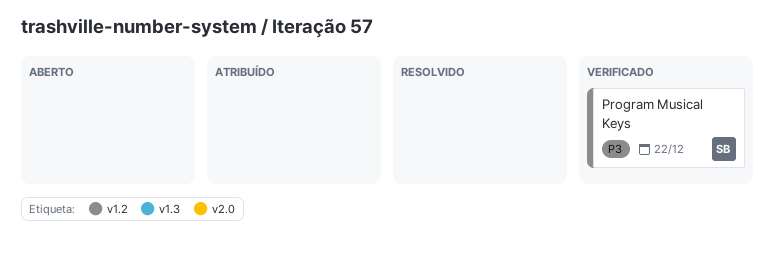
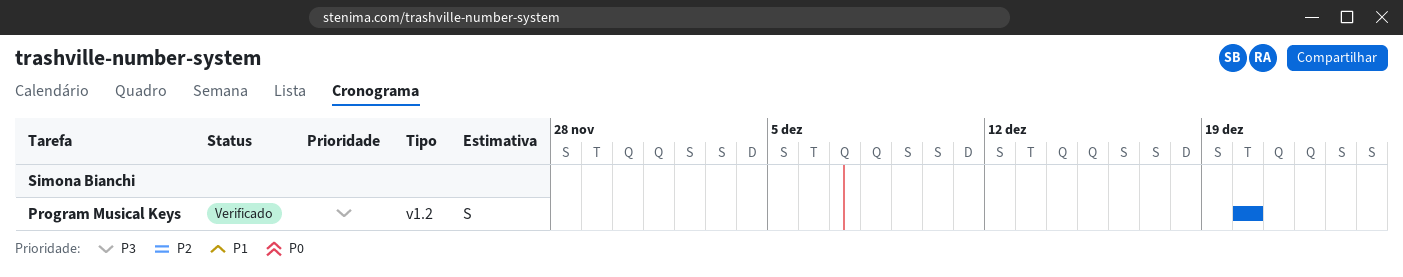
Program Musical Keys, due: Dec 22 -> Dec 20

